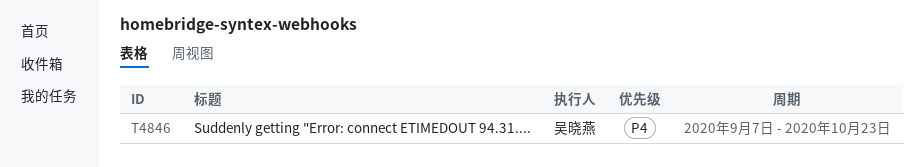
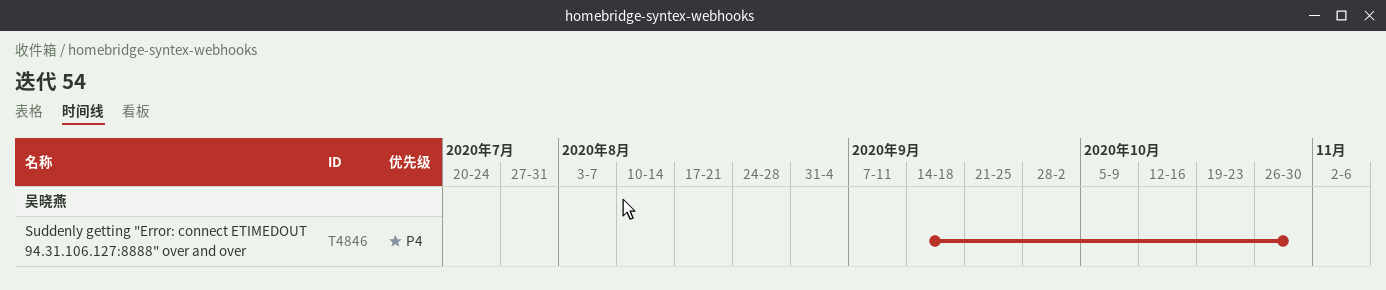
T4846, start: Sep 7 -> Sep 14
T4846, due: Oct 23 -> Oct 30

